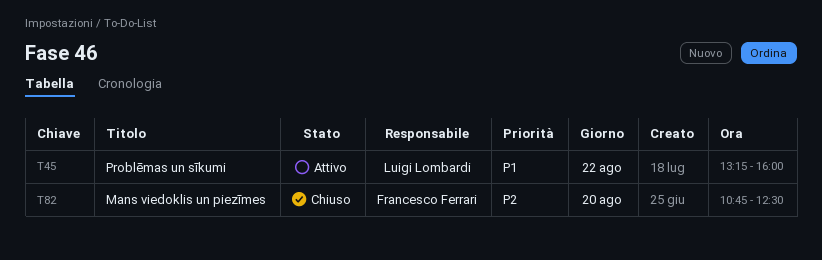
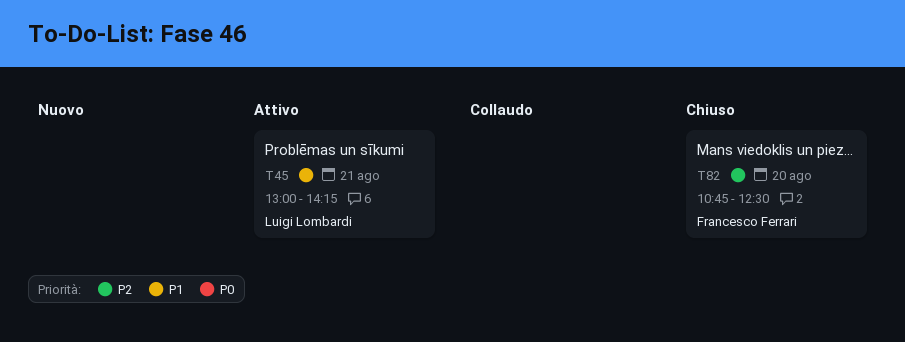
T45, day: Aug 22 -> Aug 21
T45, begins: 13:15 -> 13:00
T45, ends: 16:00 -> 14:15

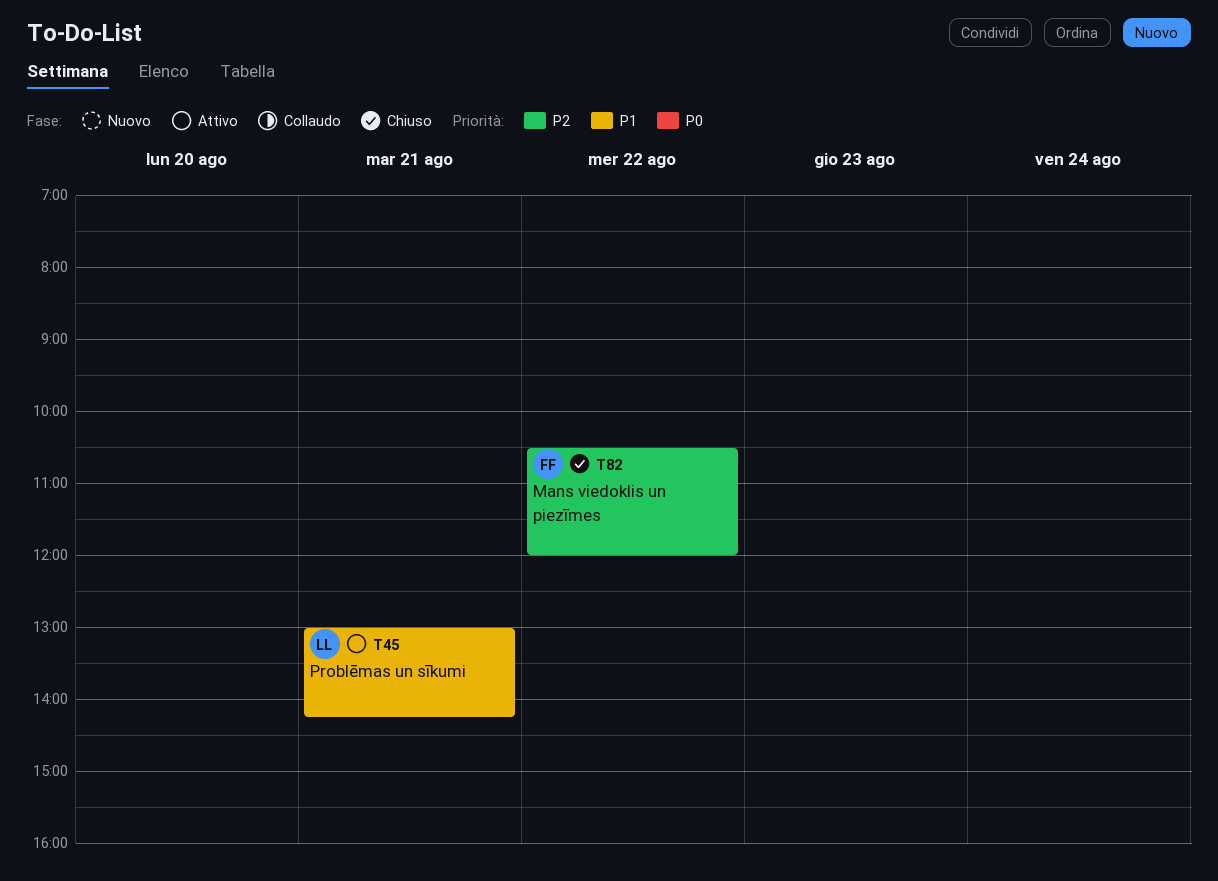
T82, day: Aug 20 -> Aug 22
T82, begins: 10:45 -> 10:30
T82, ends: 12:30 -> 12:00

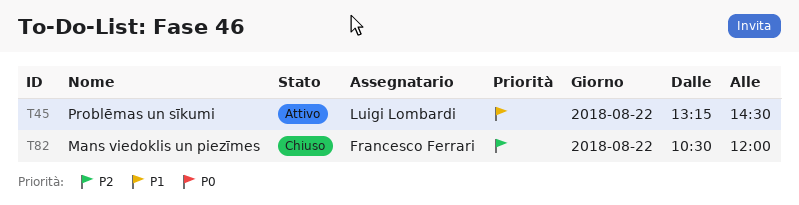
T45, day: Aug 21 -> Aug 22
T45, begins: 13:00 -> 13:15
T45, ends: 14:15 -> 14:30

